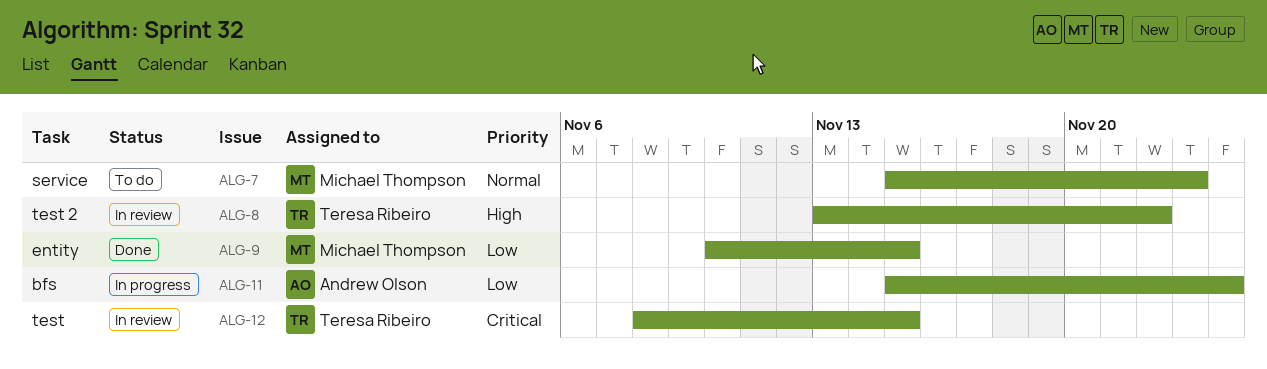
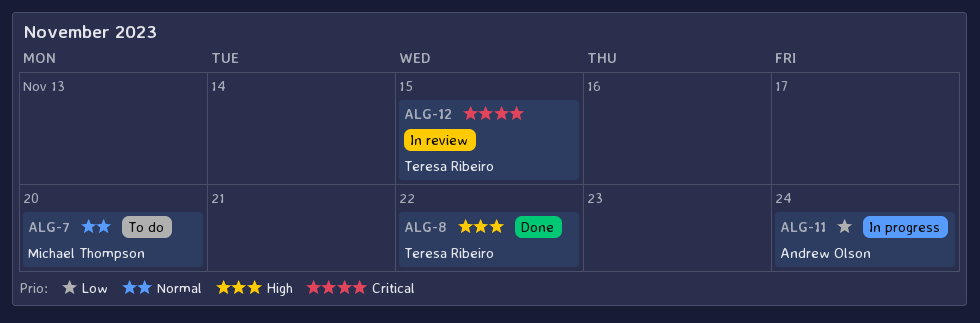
ALG-7, due: Nov 23 -> Nov 20
ALG-8, status: In review -> Done
ALG-9: present -> none

